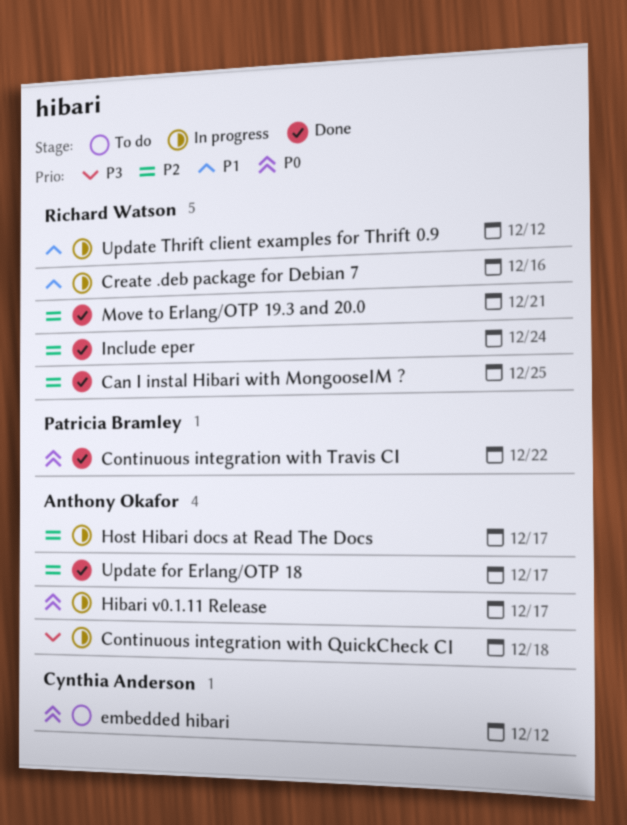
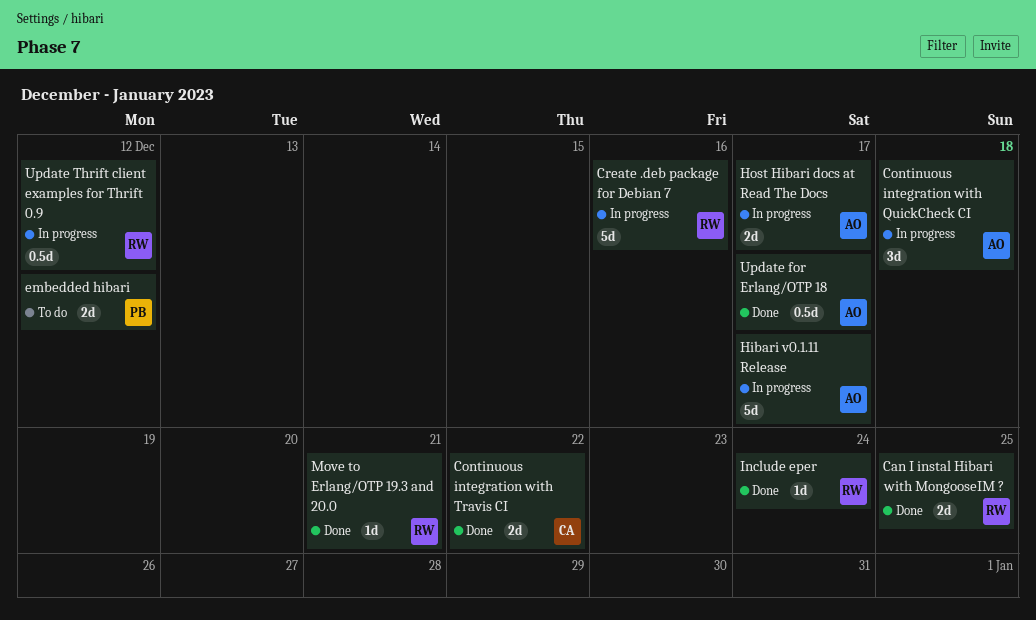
Continuous integration with Travis CI, owner: Patricia Bramley -> Cynthia Anderson
embedded hibari, owner: Cynthia Anderson -> Patricia Bramley

